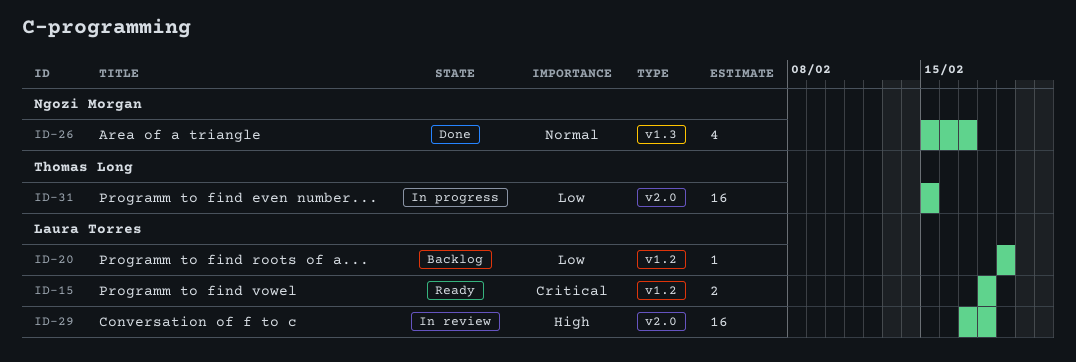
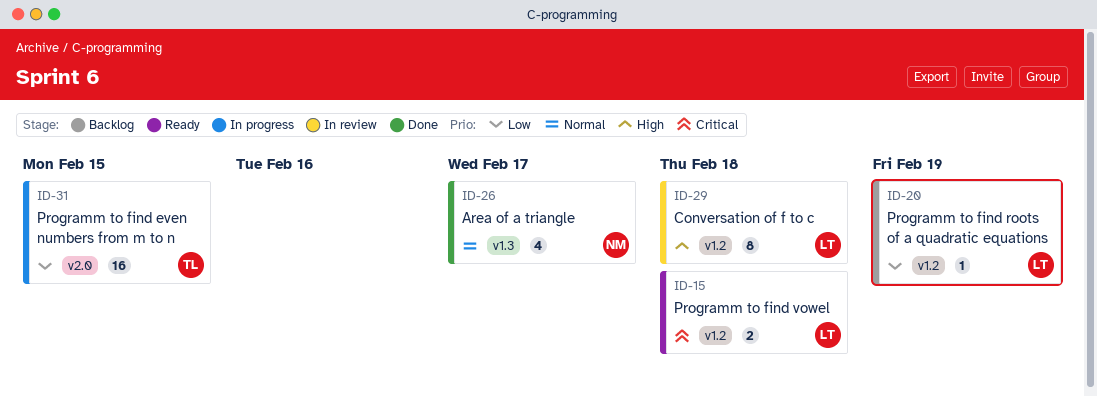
ID-29, label: v2.0 -> v1.2
ID-29, estimate: 16 -> 8

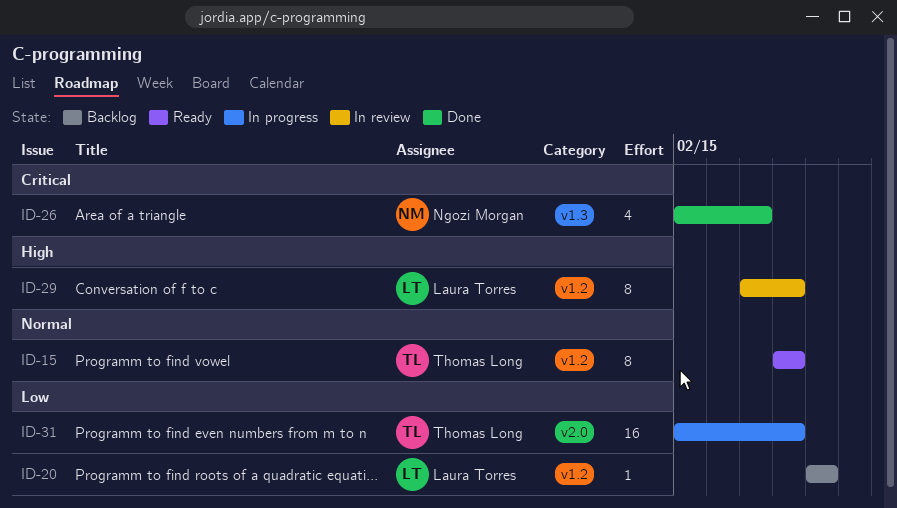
ID-15, owner: Laura Torres -> Thomas Long
ID-15, priority: Critical -> Normal
ID-15, estimate: 2 -> 8
ID-26, priority: Normal -> Critical
ID-31, due: Feb 15 -> Feb 18

